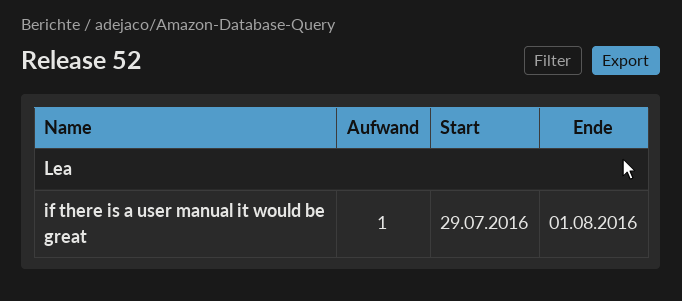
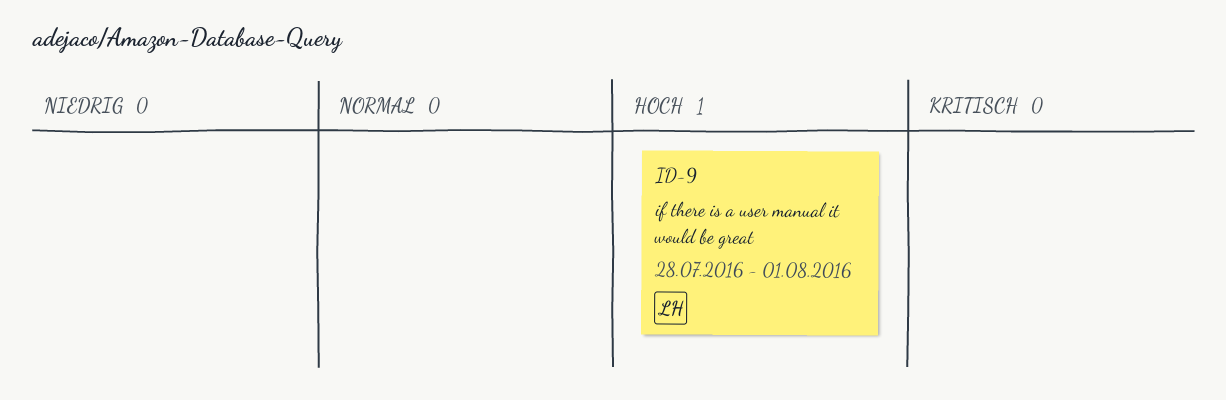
if there is a user manual it would be great, start: Jul 29 -> Jul 28

